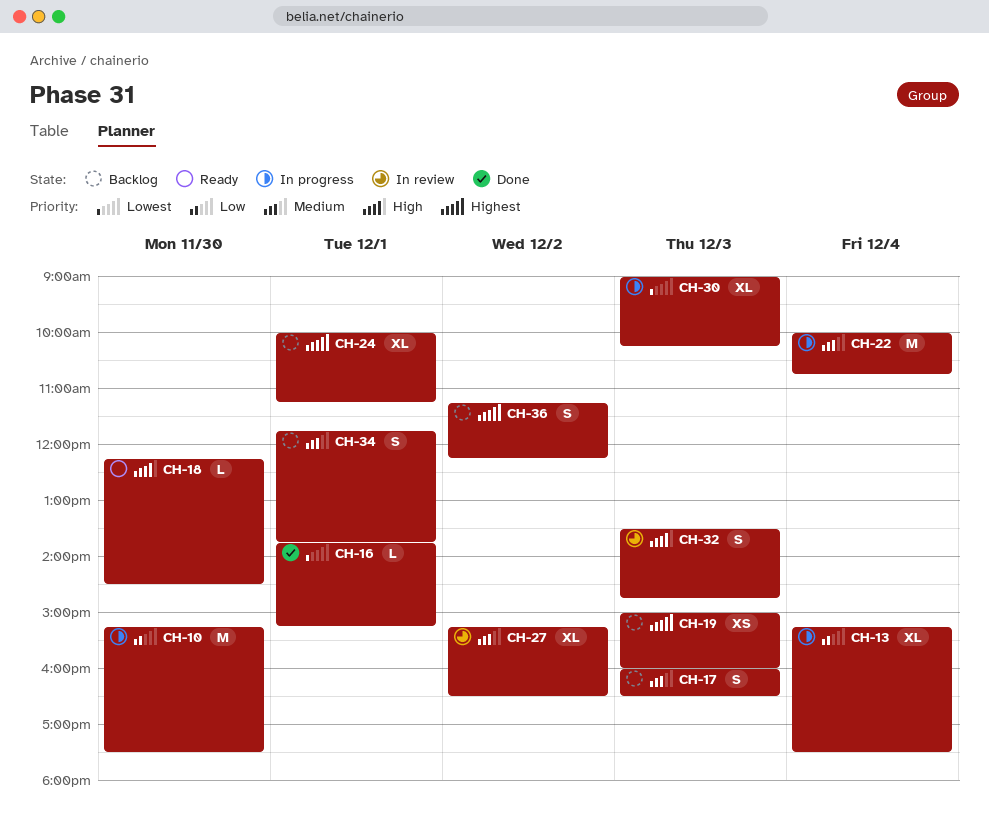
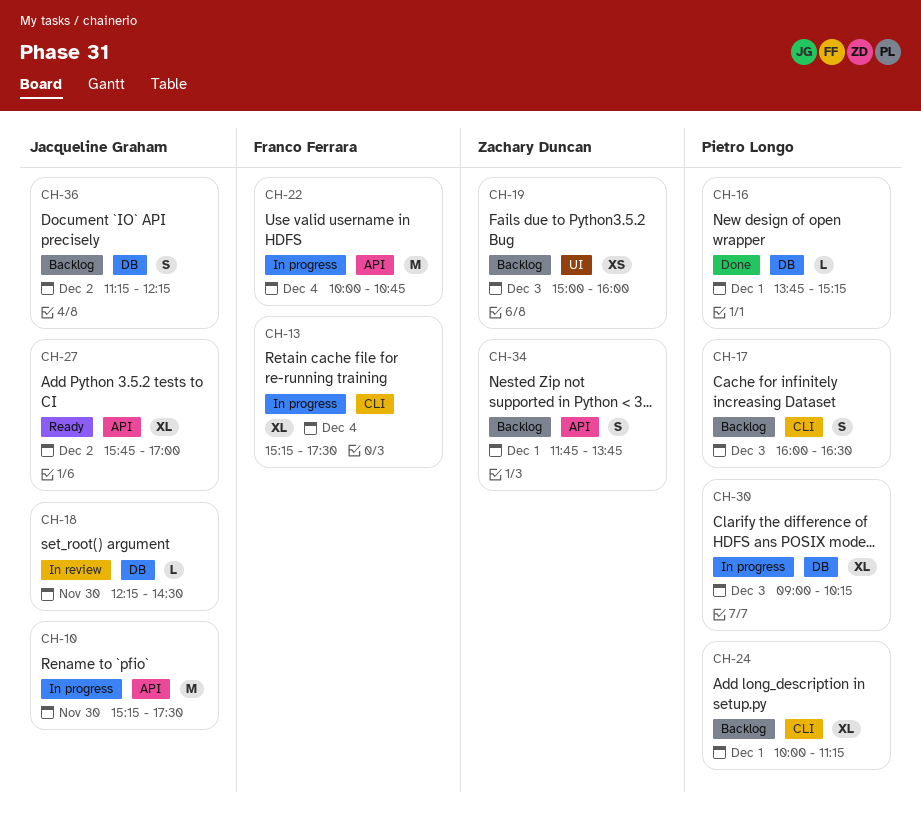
CH-18, status: Ready -> In review
CH-27, status: In review -> Ready
CH-27, begins: 15:15 -> 15:45
CH-27, ends: 16:30 -> 17:00
CH-32: present -> none

